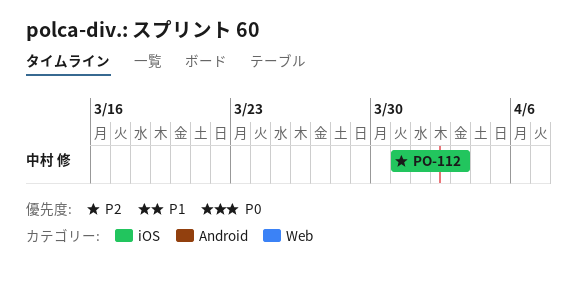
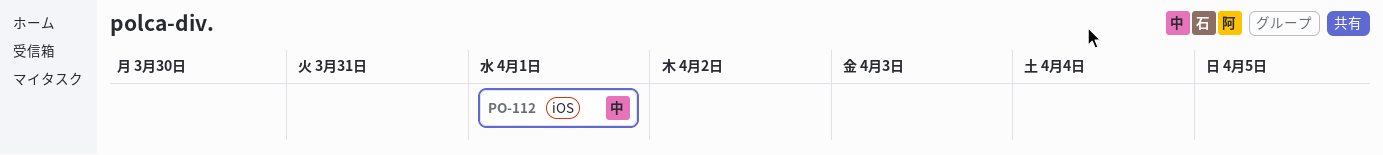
PO-112, due: Apr 3 -> Apr 1

